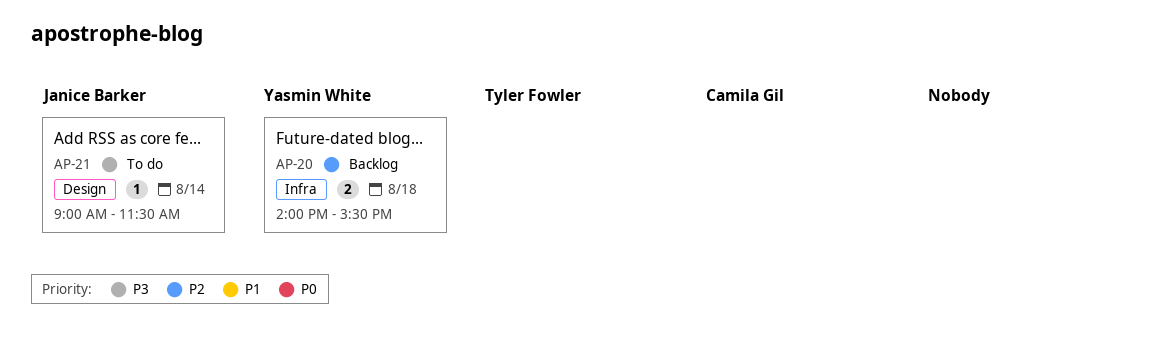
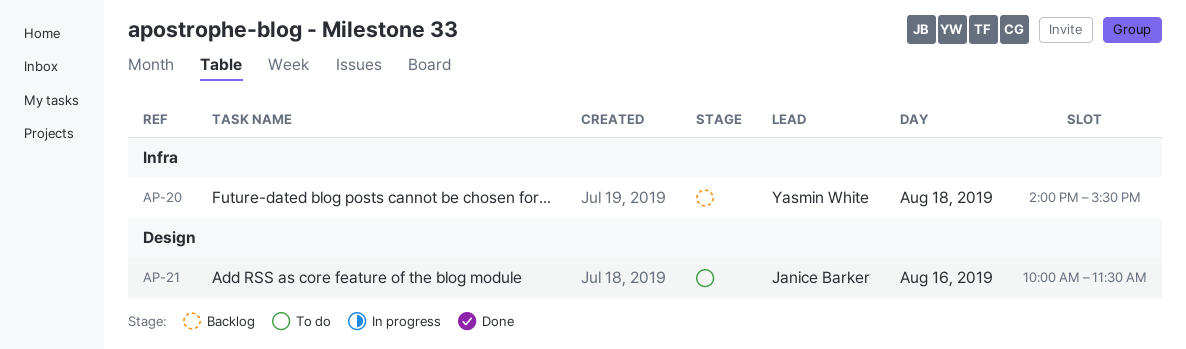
AP-21, day: Aug 14 -> Aug 16
AP-21, begins: 09:00 -> 10:00

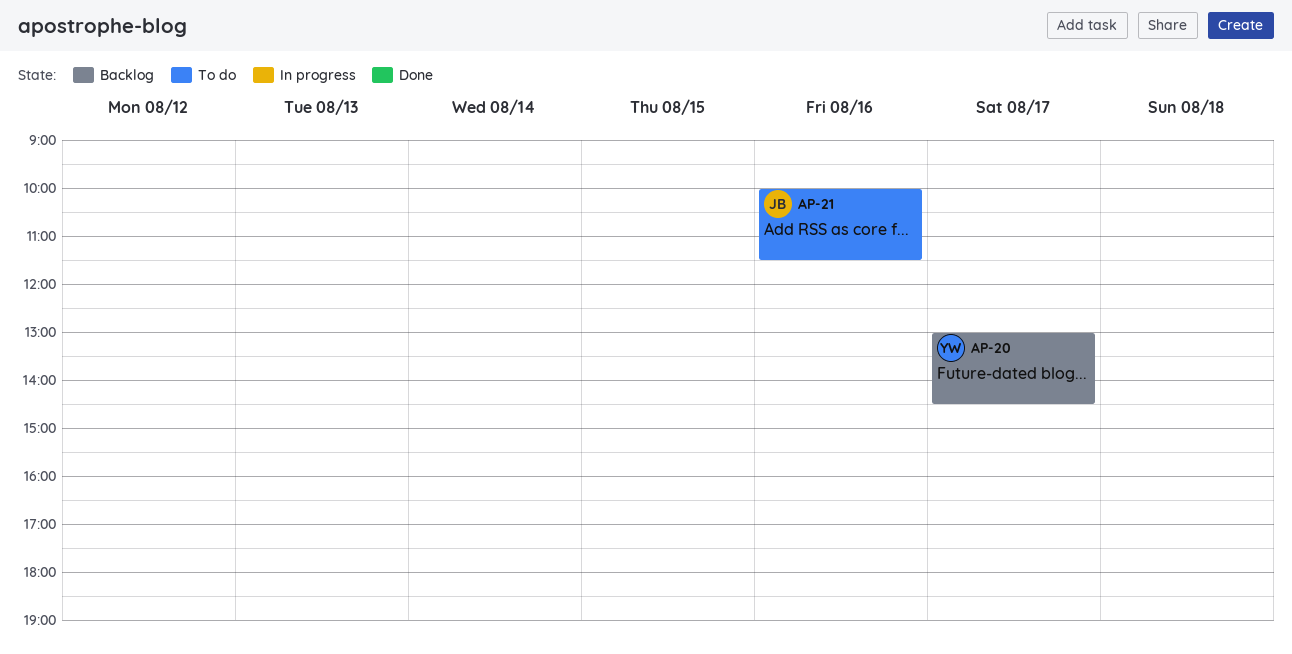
AP-20, day: Aug 18 -> Aug 17
AP-20, begins: 14:00 -> 13:00
AP-20, ends: 15:30 -> 14:30

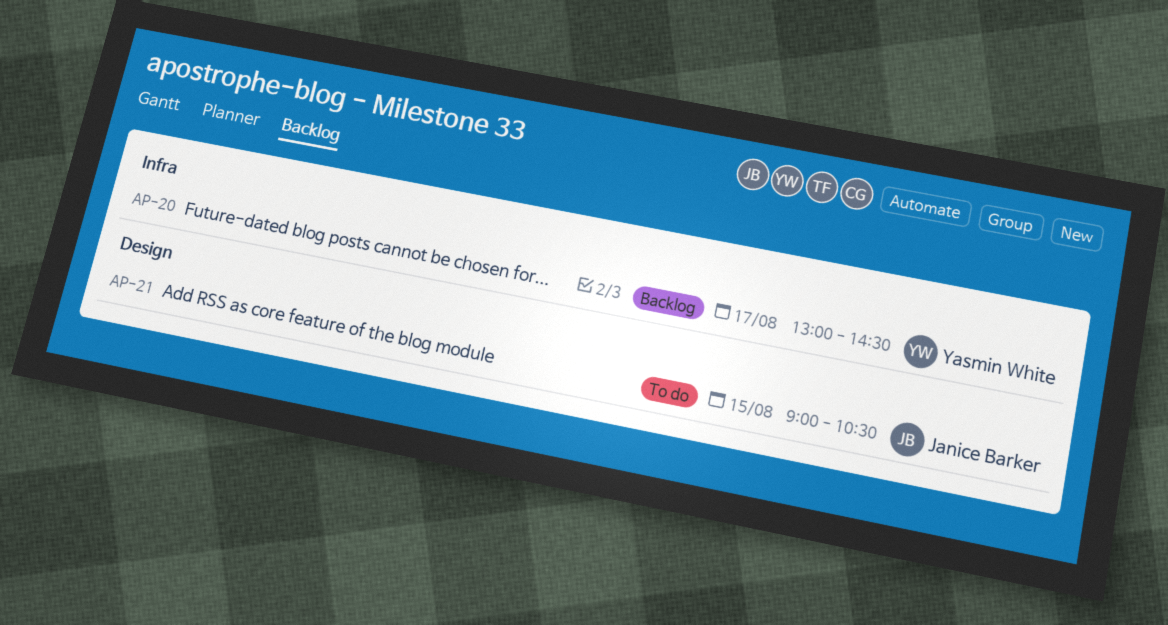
AP-21, day: Aug 16 -> Aug 15
AP-21, begins: 10:00 -> 09:00
AP-21, ends: 11:30 -> 10:30

